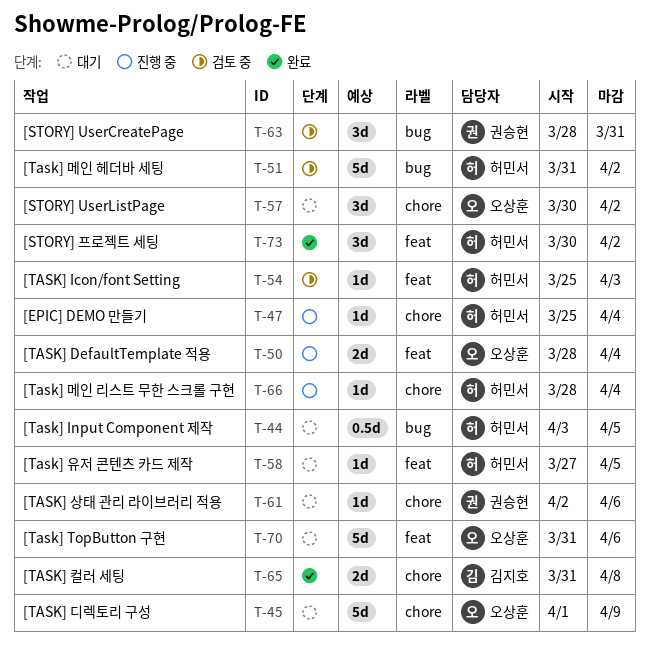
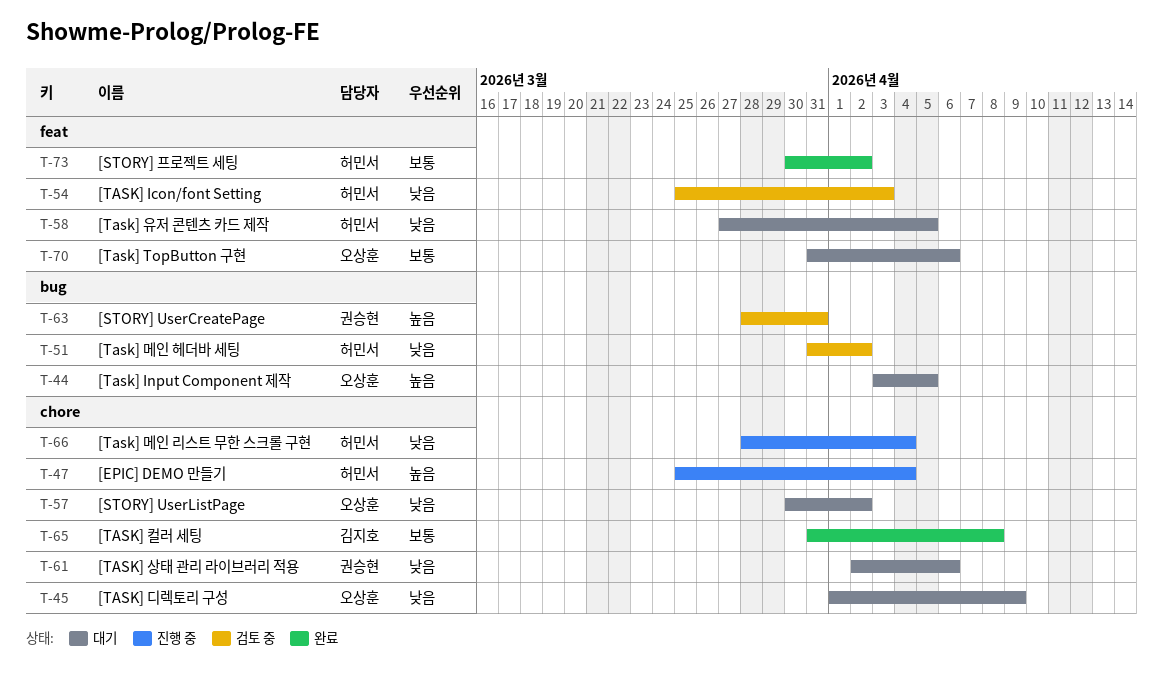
T-44, owner: 허민서 -> 오상훈
T-50: present -> none

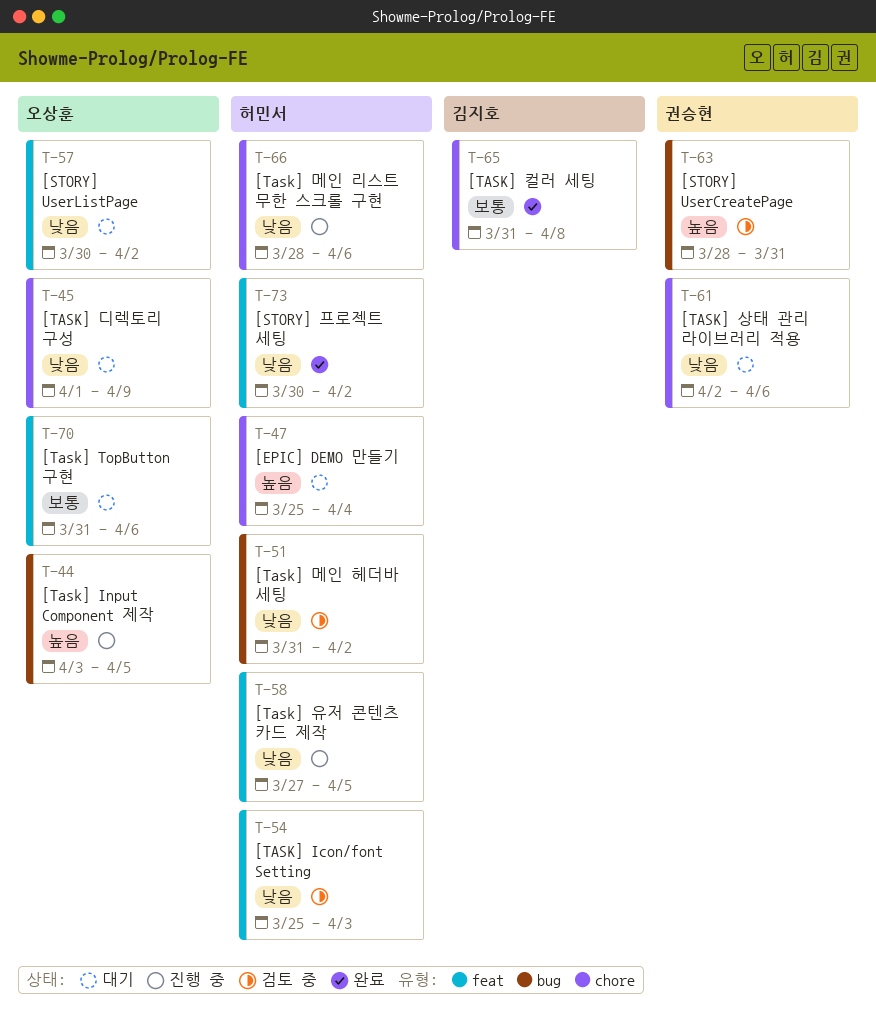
T-44, status: 대기 -> 진행 중
T-47, status: 진행 중 -> 대기
T-57, label: chore -> feat
T-58, status: 대기 -> 진행 중
T-66, due: Apr 4 -> Apr 6
T-73, priority: 보통 -> 낮음

